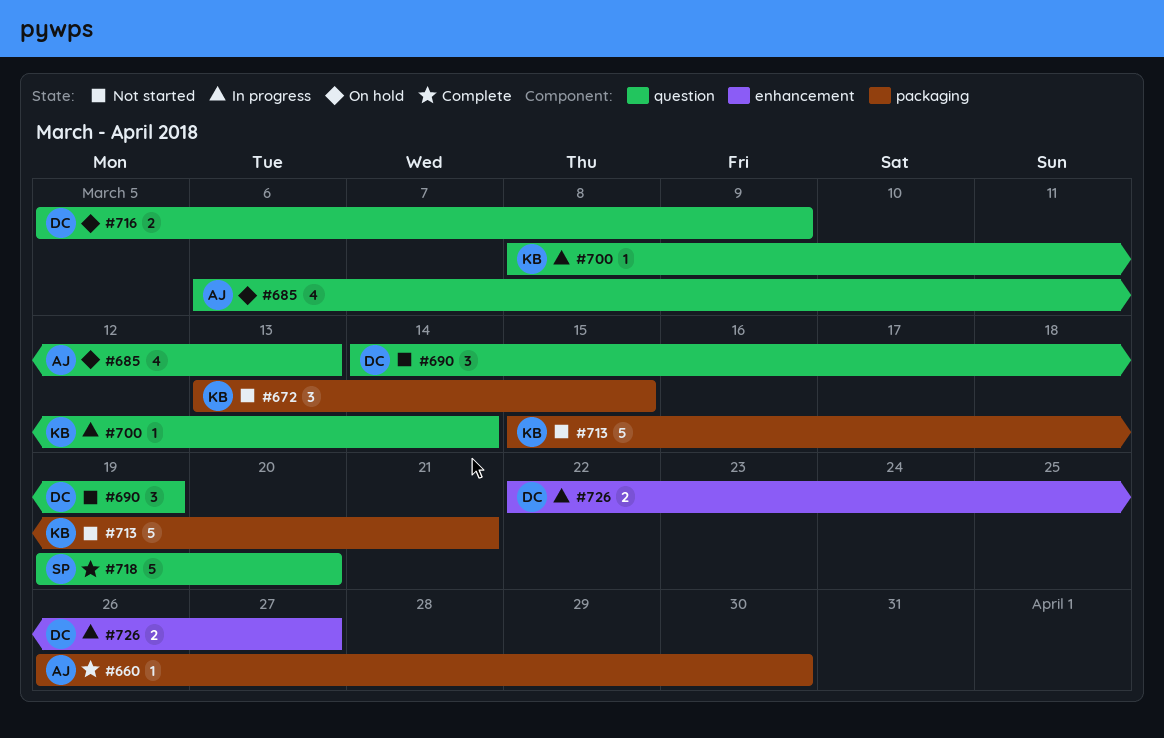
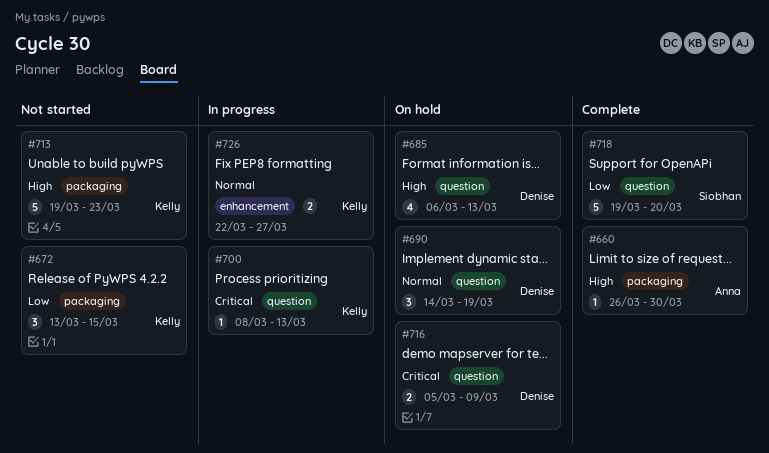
#685, owner: Anna -> Denise
#690, status: Not started -> On hold
#700, due: Mar 14 -> Mar 13
#713, start: Mar 15 -> Mar 19
#713, due: Mar 21 -> Mar 23
#726, owner: Denise -> Kelly

